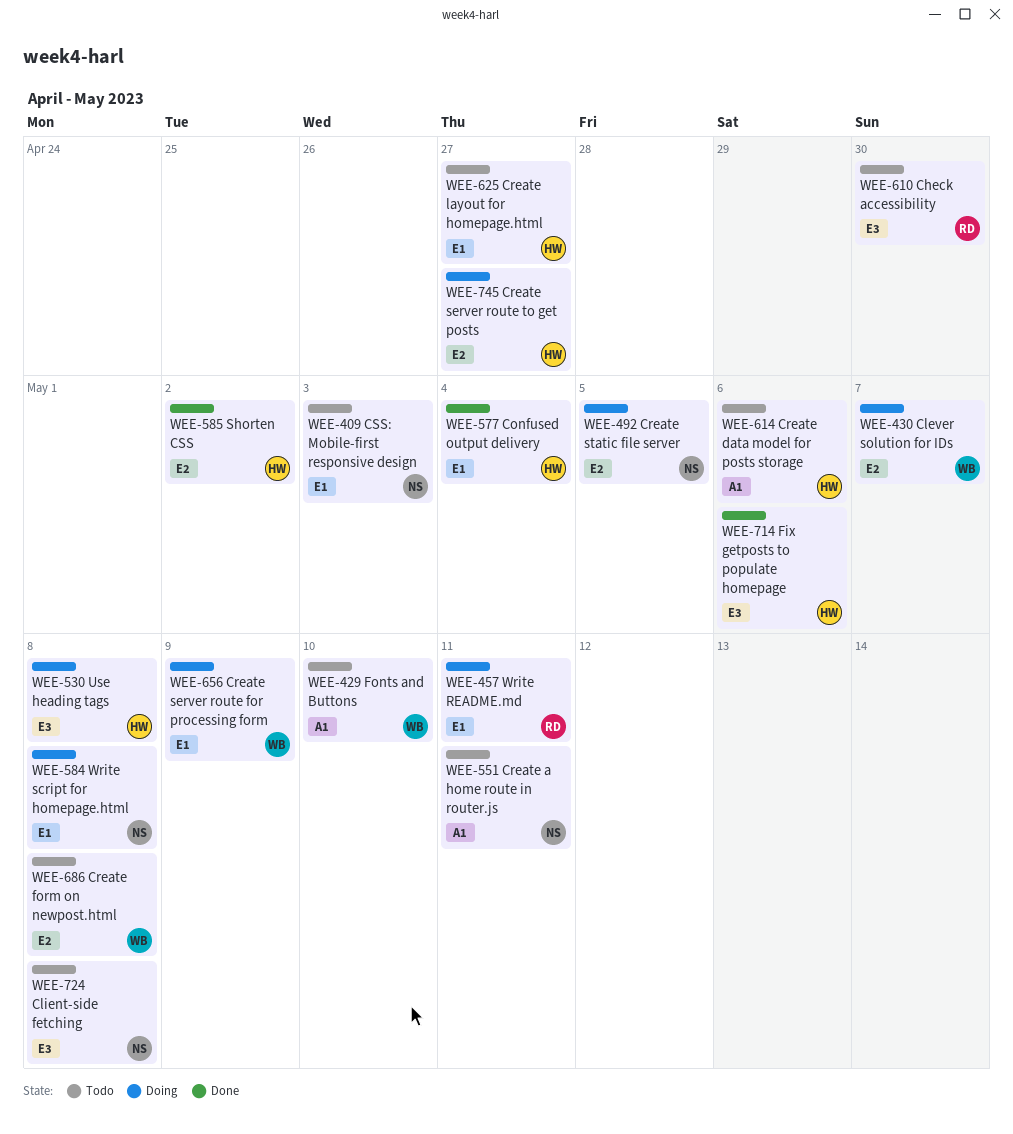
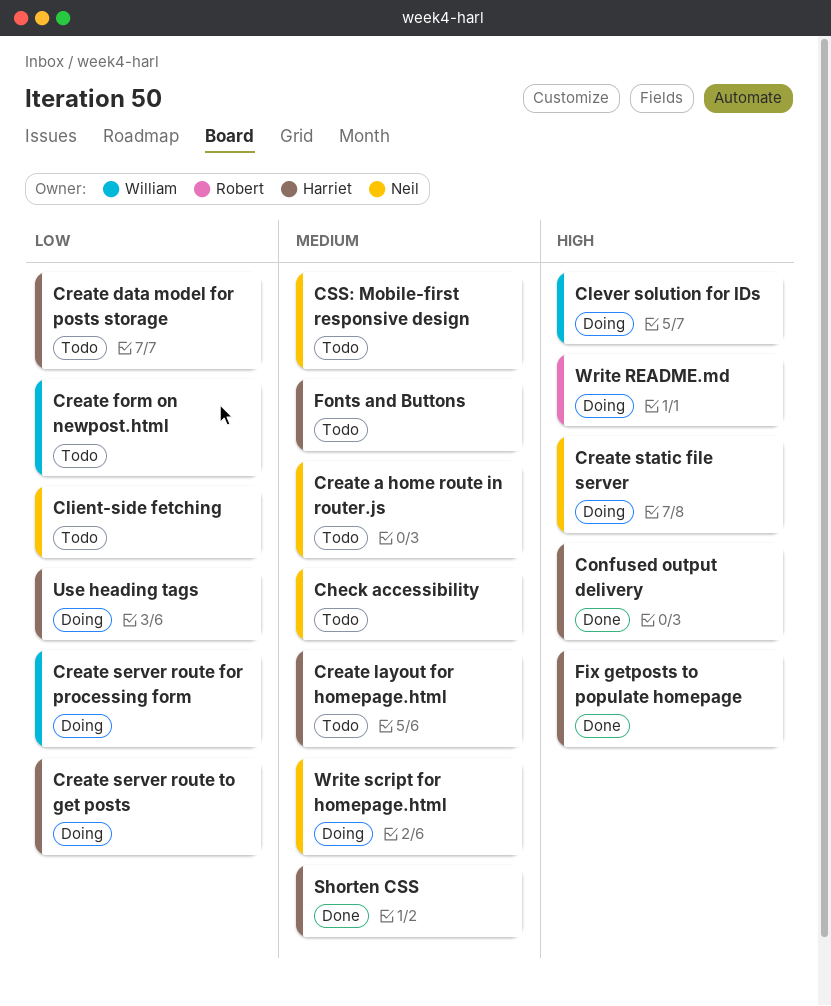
Check accessibility, owner: Robert -> Neil
Fonts and Buttons, owner: William -> Harriet

